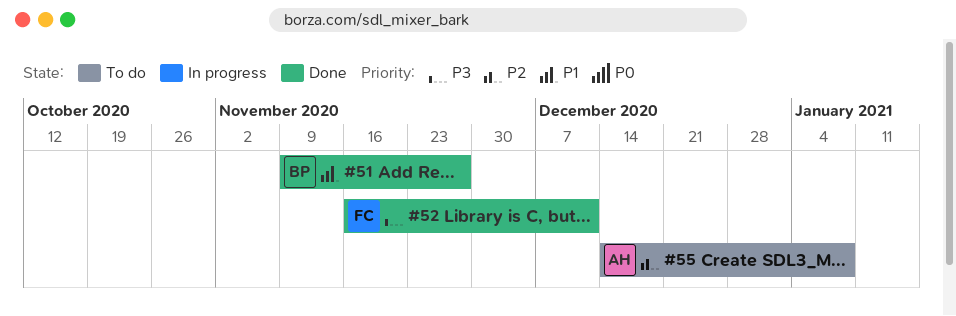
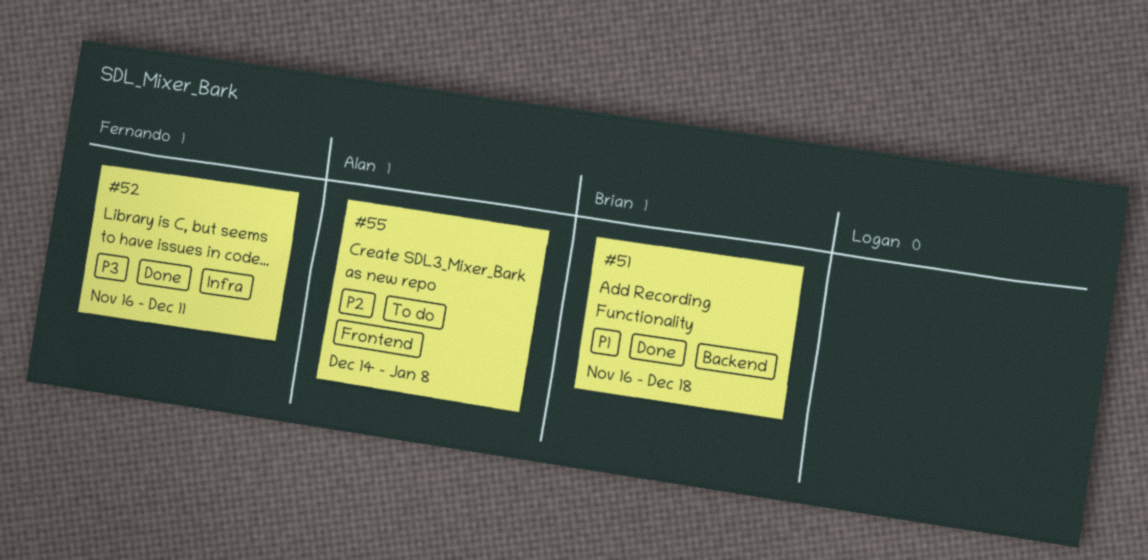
#51, start: Nov 9 -> Nov 16
#51, due: Nov 27 -> Dec 18

